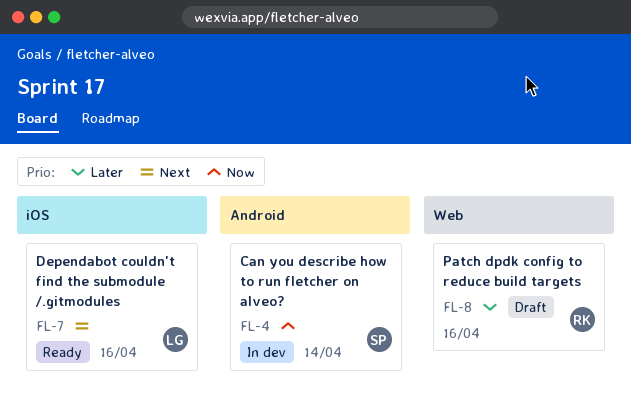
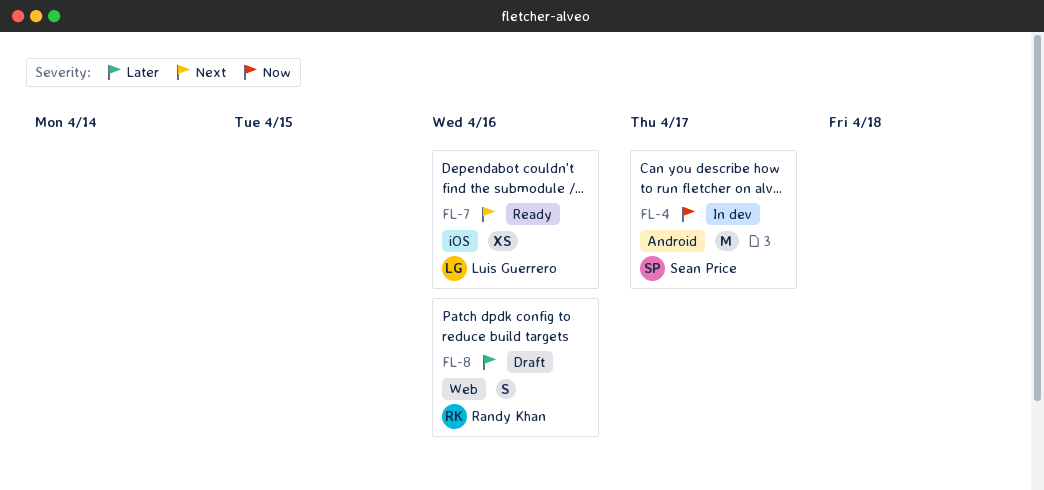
FL-4, due: Apr 14 -> Apr 17

